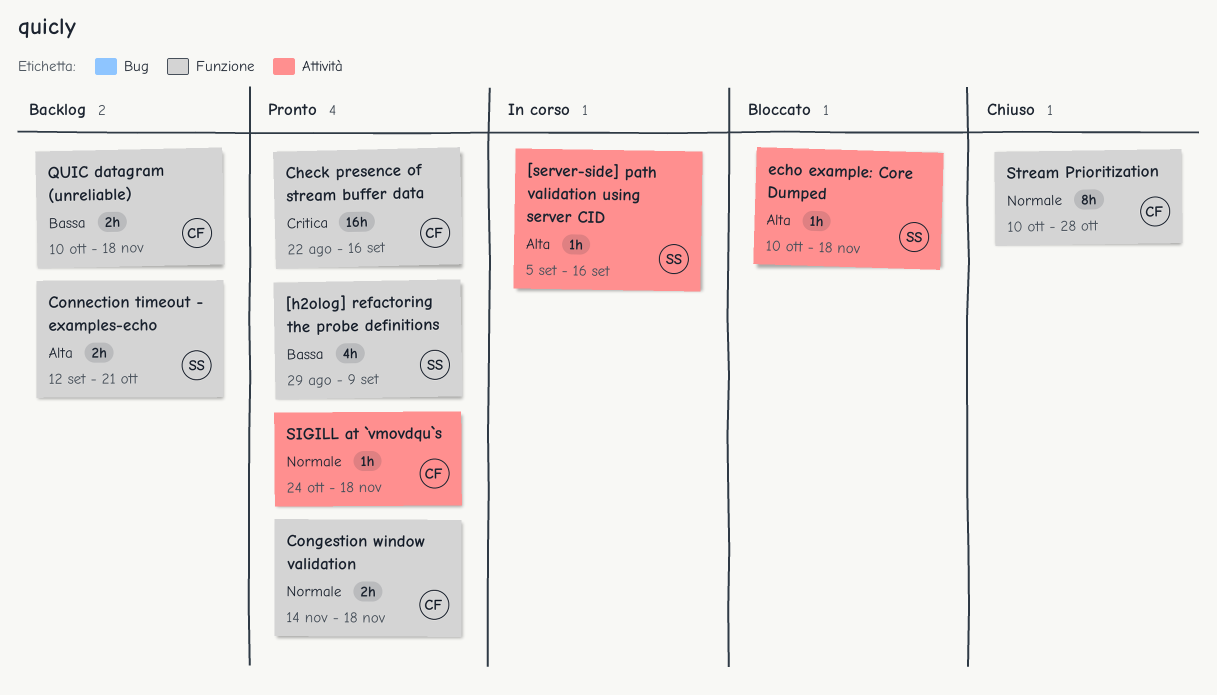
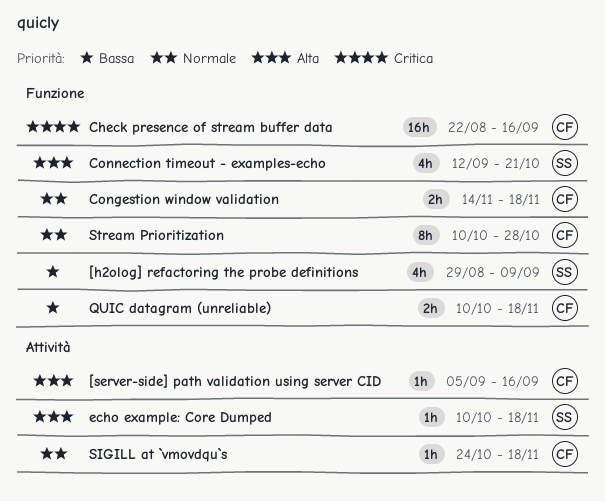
[server-side] path validation using server CID, owner: SS -> CF
Connection timeout - examples-echo, estimate: 2h -> 4h

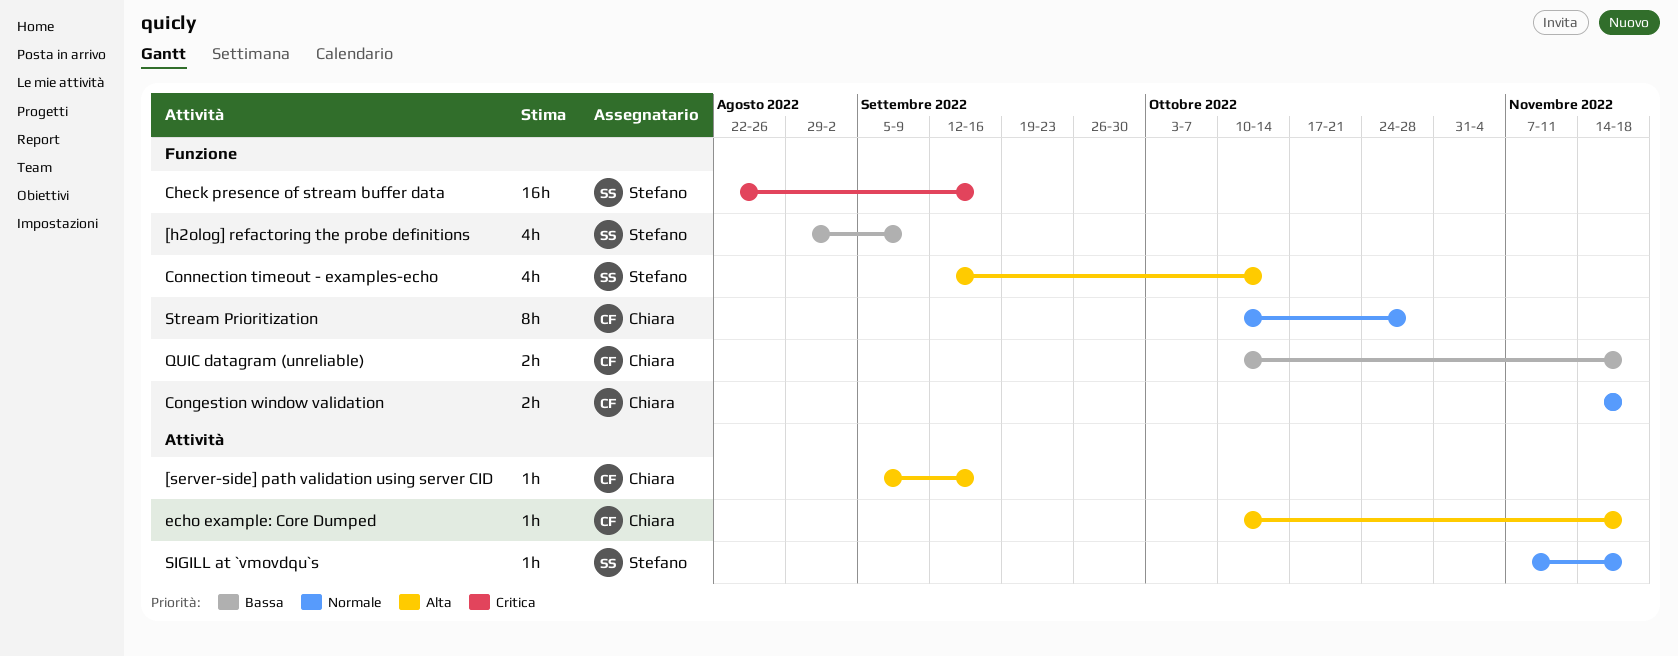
Check presence of stream buffer data, owner: Chiara -> Stefano
Connection timeout - examples-echo, due: Oct 21 -> Oct 14
echo example: Core Dumped, owner: Stefano -> Chiara
SIGILL at `vmovdqu`s, owner: Chiara -> Stefano
SIGILL at `vmovdqu`s, start: Oct 24 -> Nov 7

